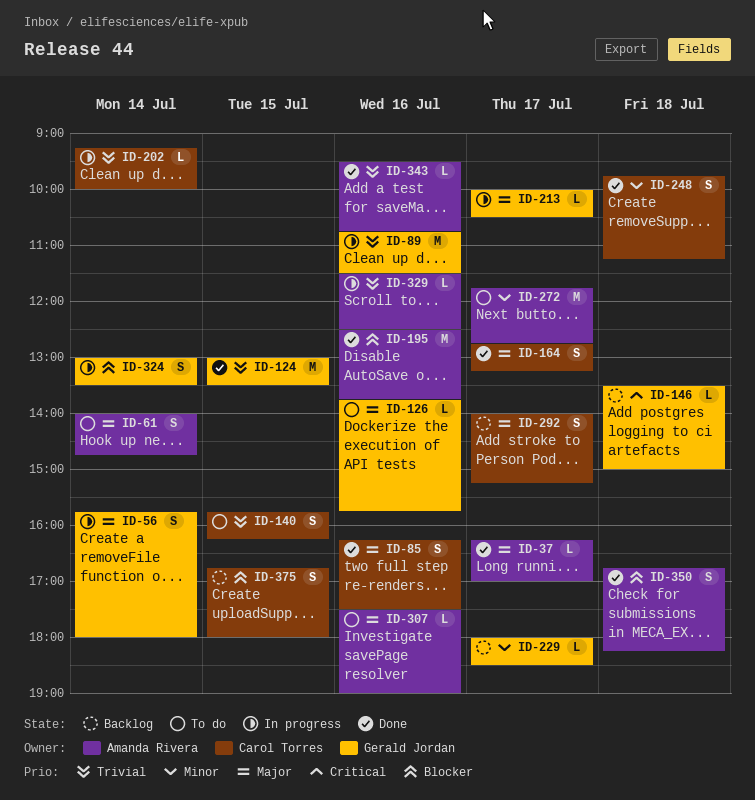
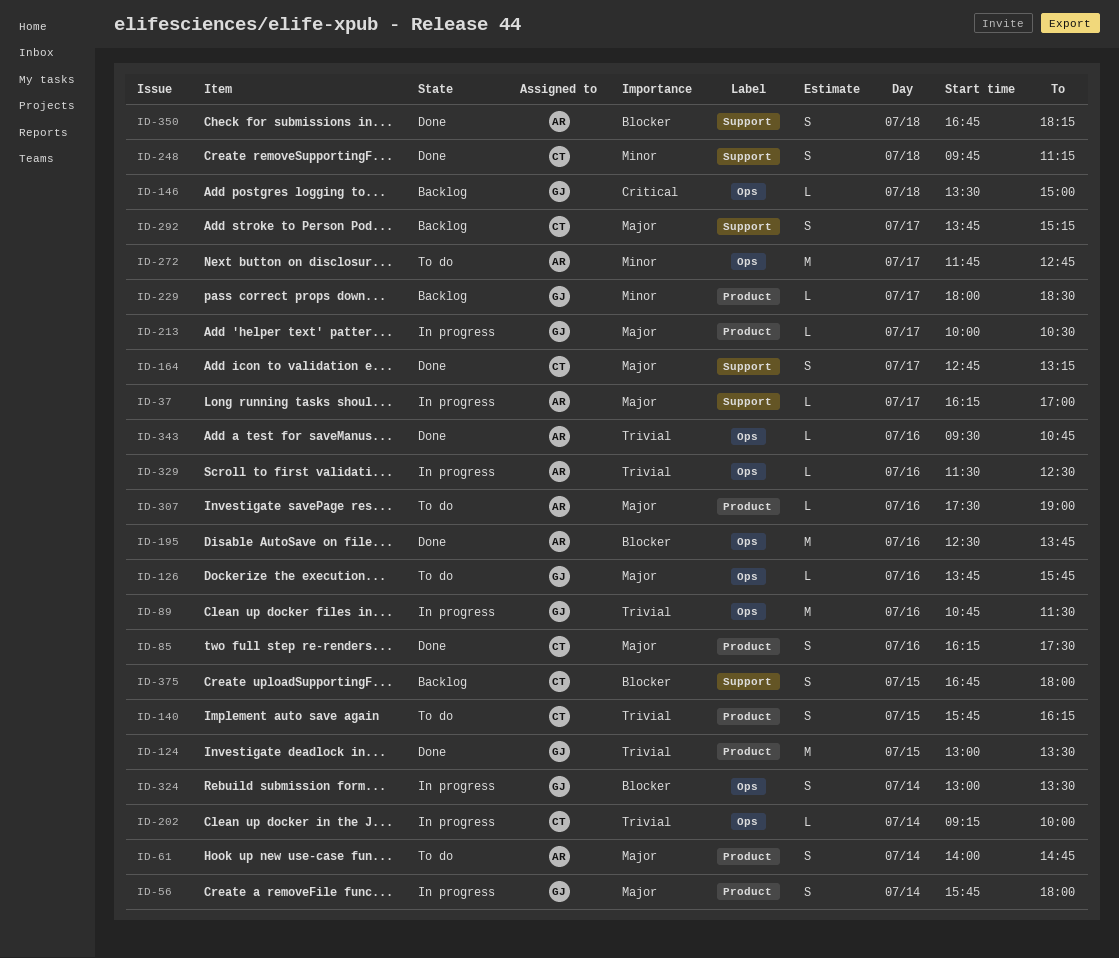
ID-37, status: Done -> In progress
ID-292, begins: 14:00 -> 13:45

